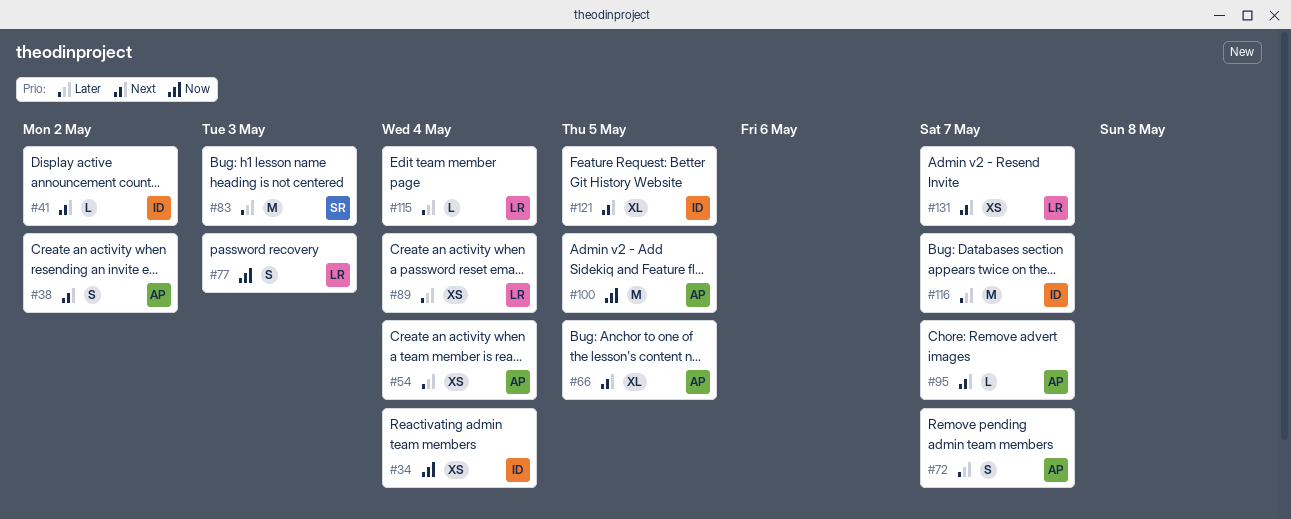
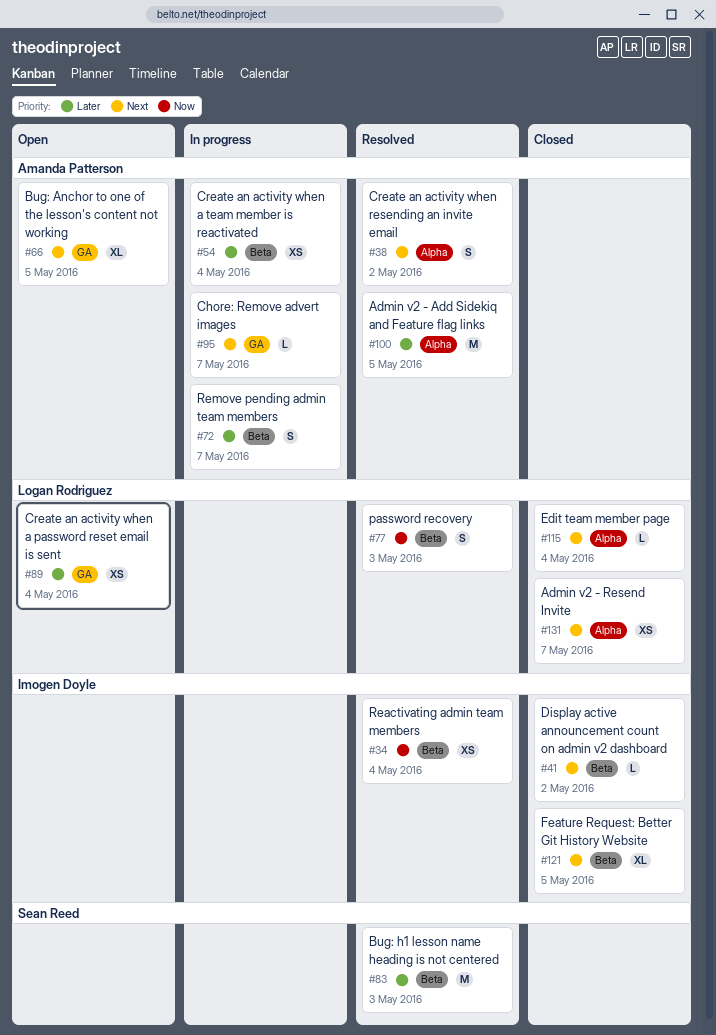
#100, priority: Now -> Later
#115, priority: Later -> Next
#116: present -> none

